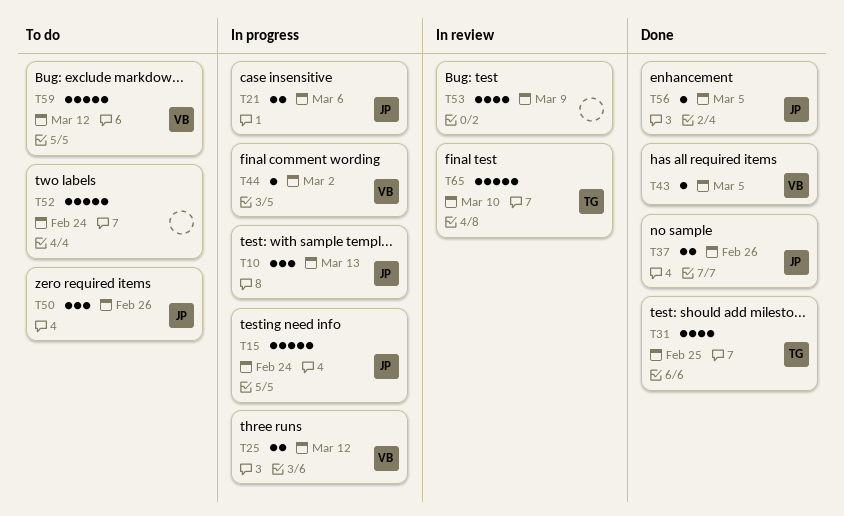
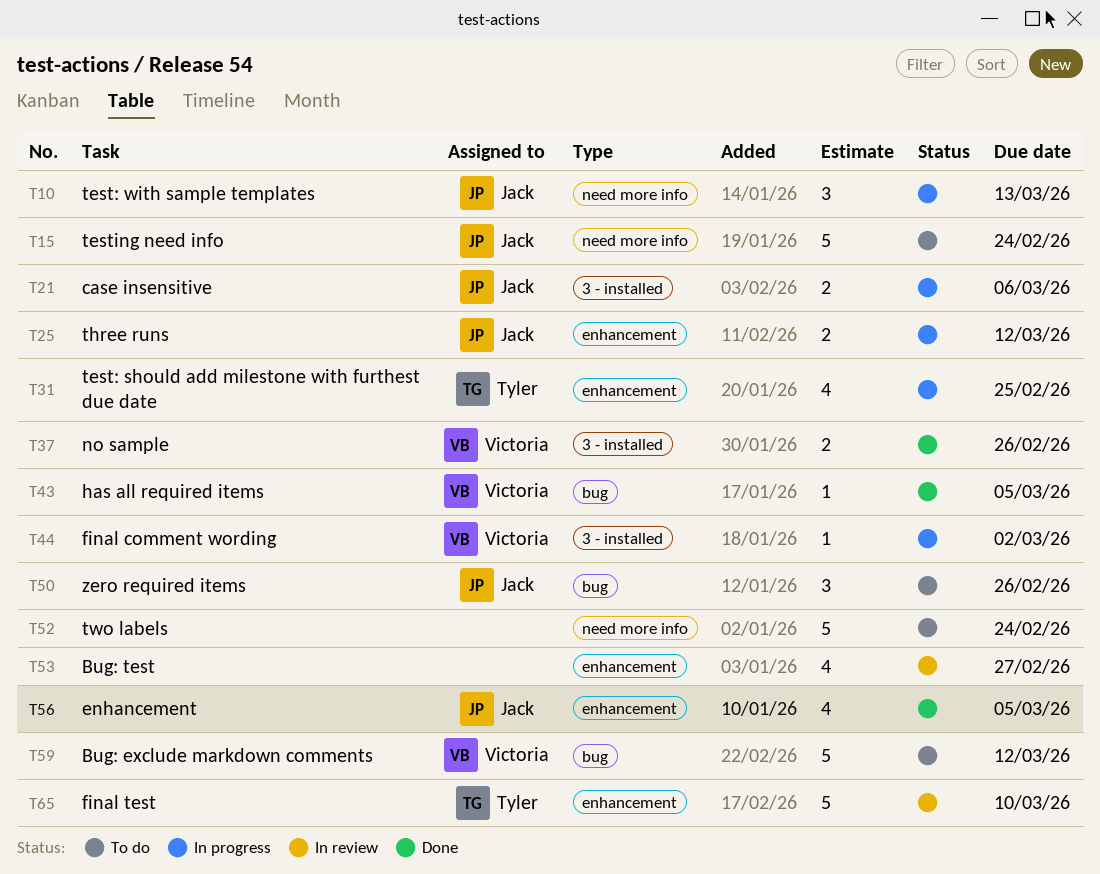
T15, status: In progress -> To do
T25, owner: Victoria -> Jack
T31, status: Done -> In progress
T37, owner: Jack -> Victoria
T53, due: Mar 9 -> Feb 27
T56, estimate: 1 -> 4

